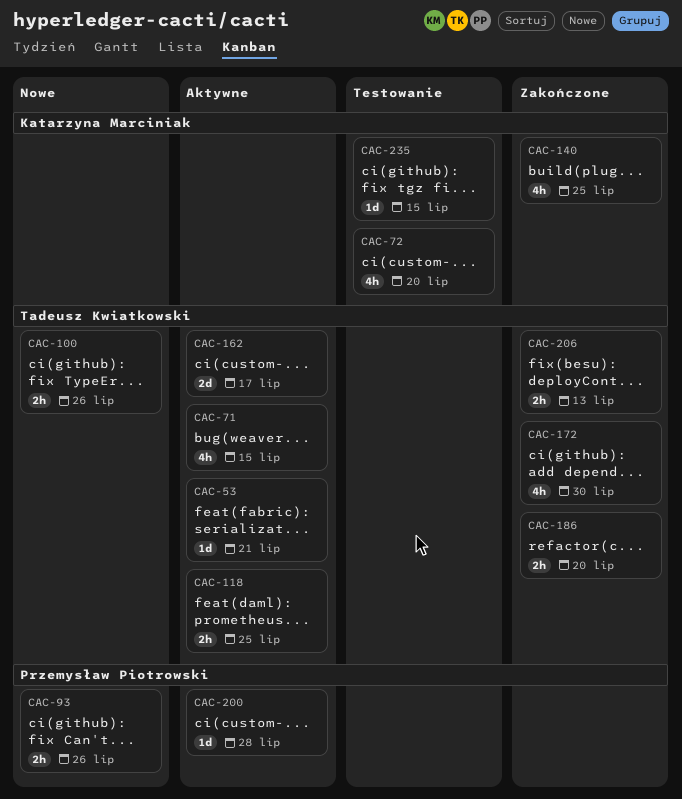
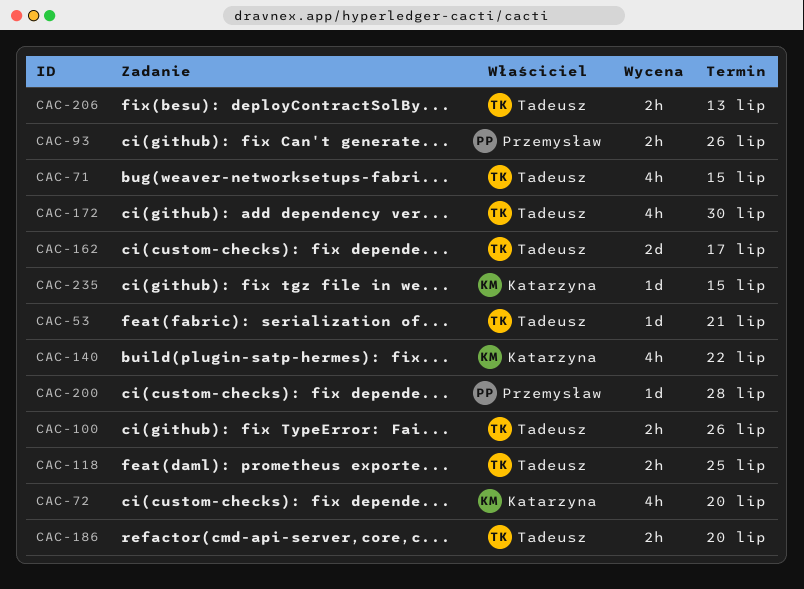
CAC-140, due: Jul 25 -> Jul 22

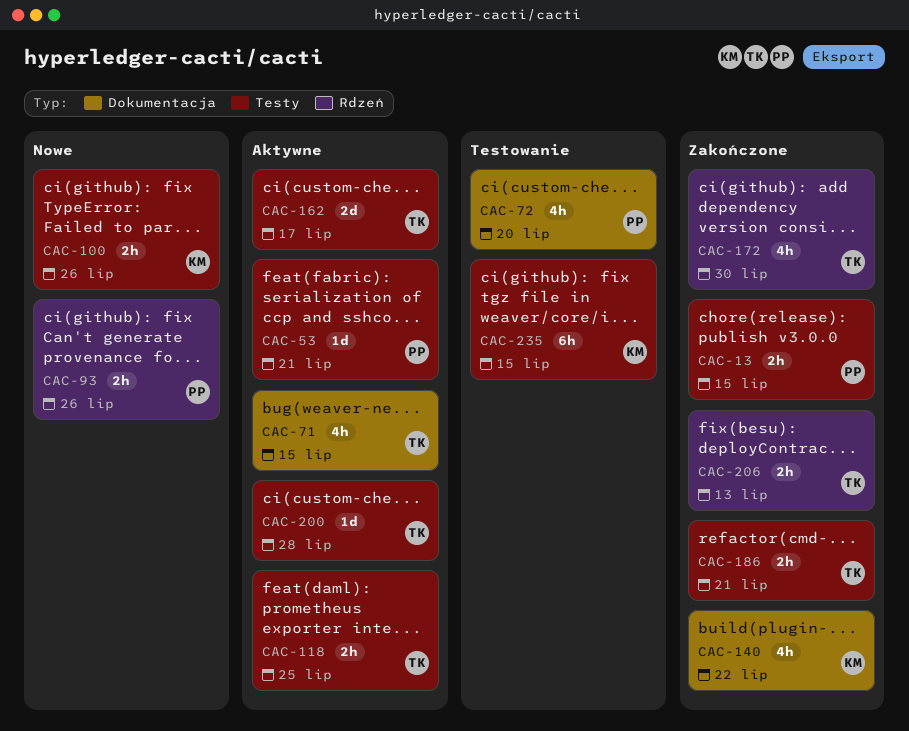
CAC-13: none -> present
CAC-53, owner: Tadeusz -> Przemysław
CAC-72, owner: Katarzyna -> Przemysław
CAC-100, owner: Tadeusz -> Katarzyna
CAC-186, due: Jul 20 -> Jul 21
CAC-200, owner: Przemysław -> Tadeusz
CAC-235, estimate: 1d -> 6h

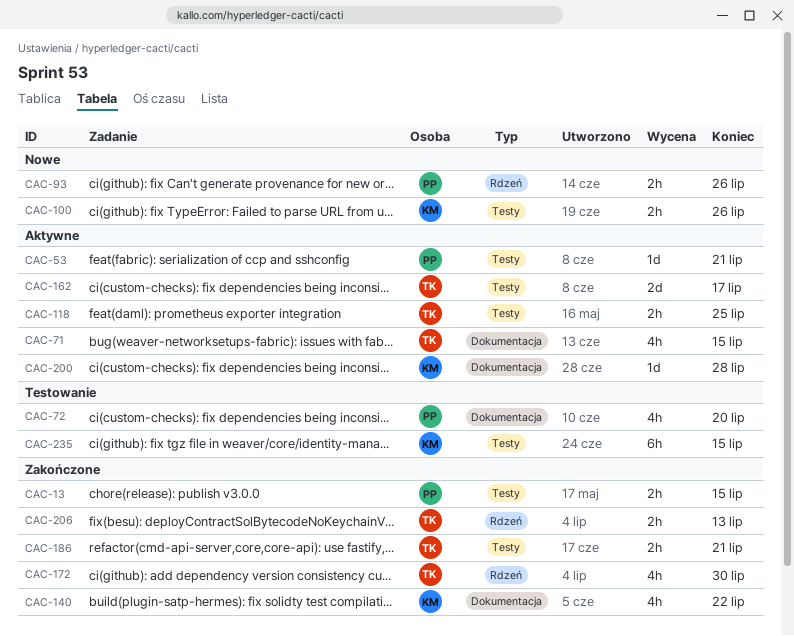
CAC-200, owner: TK -> KM
CAC-200, label: Testy -> Dokumentacja

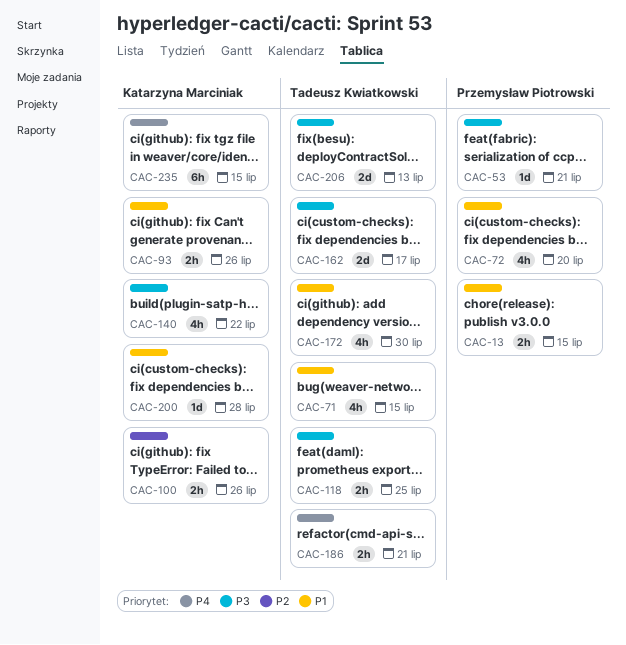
CAC-93, owner: Przemysław Piotrowski -> Katarzyna Marciniak
CAC-206, estimate: 2h -> 2d

